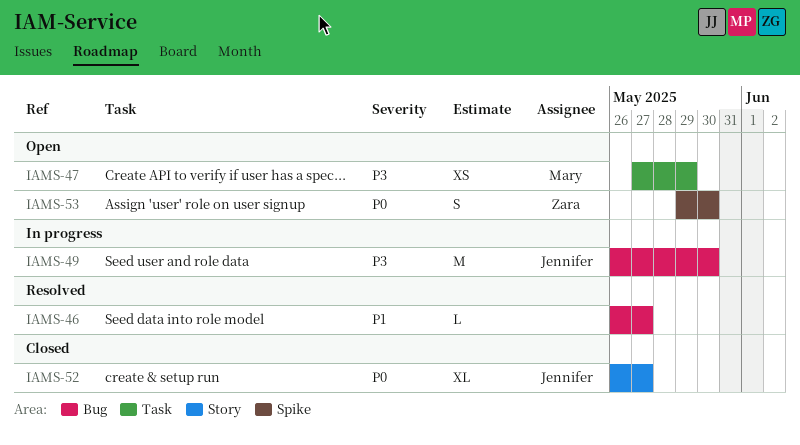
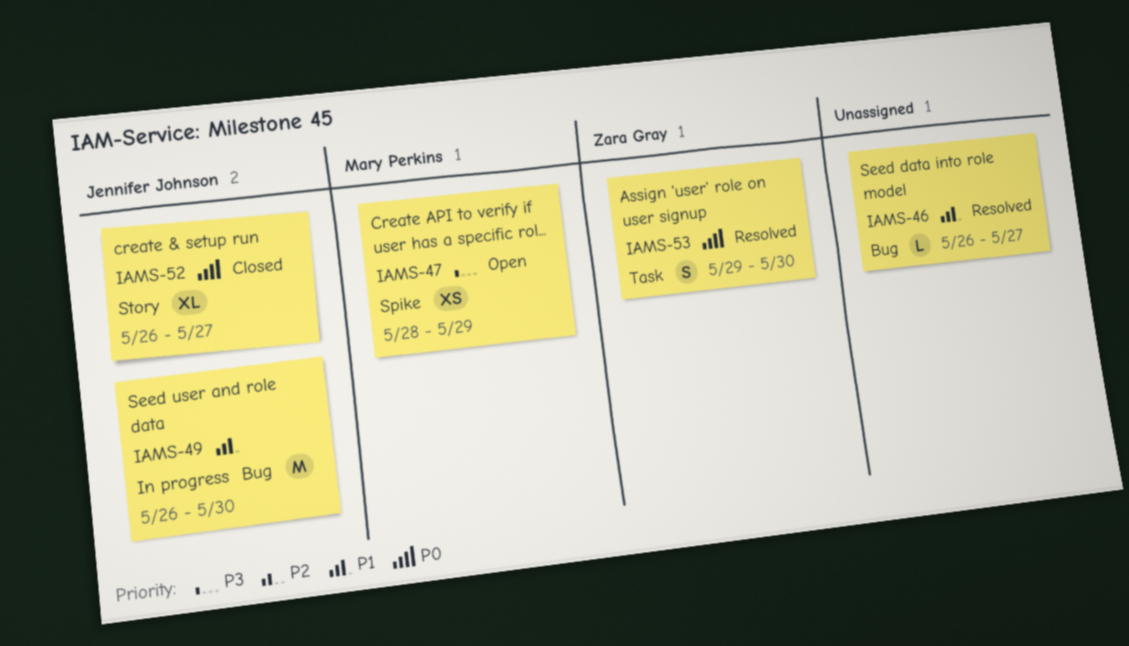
IAMS-47, label: Task -> Spike
IAMS-47, start: May 27 -> May 28
IAMS-49, priority: P3 -> P1
IAMS-53, status: Open -> Resolved
IAMS-53, label: Spike -> Task

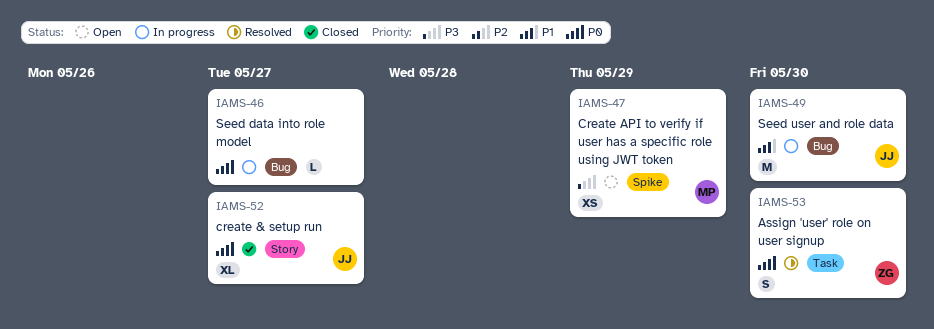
IAMS-46, status: Resolved -> In progress
IAMS-46, priority: P1 -> P0

